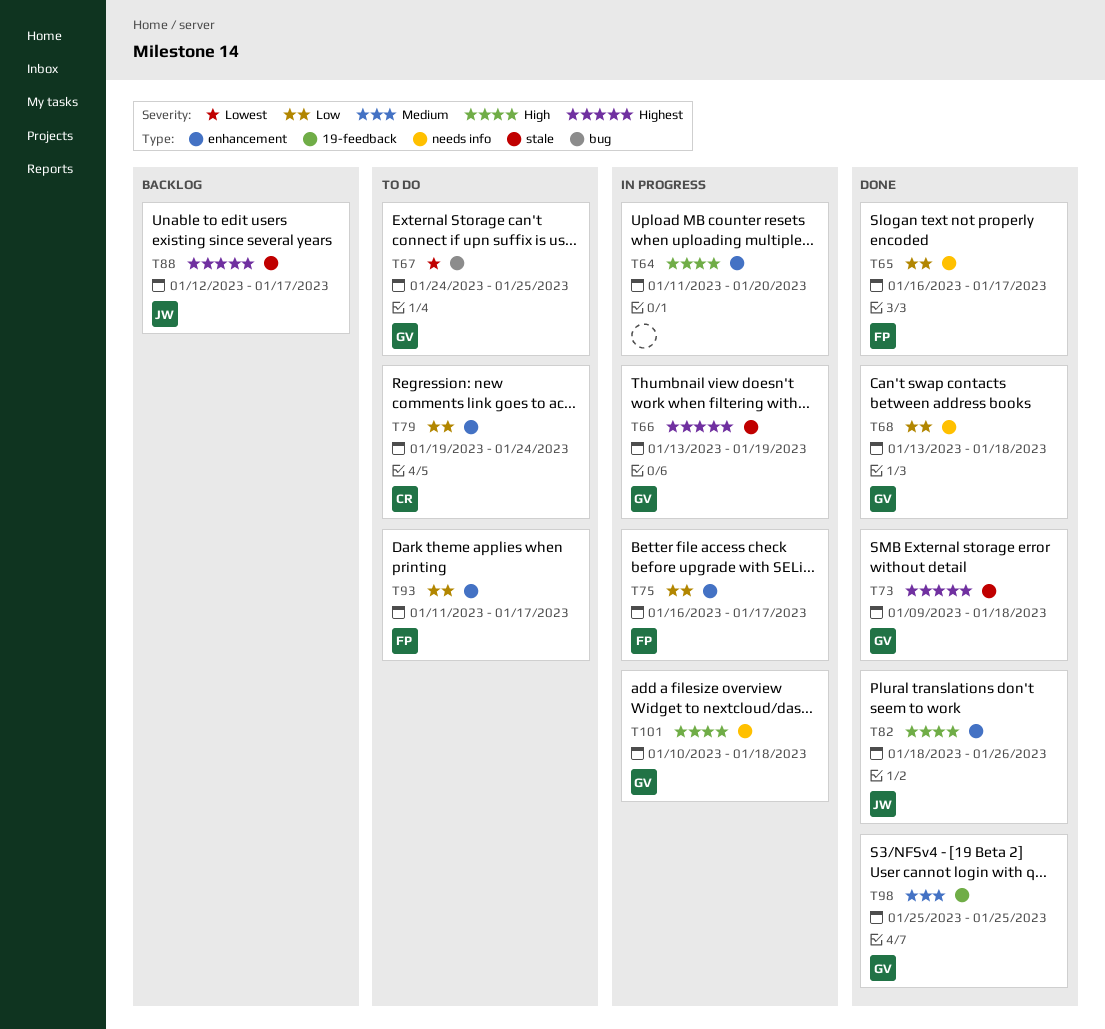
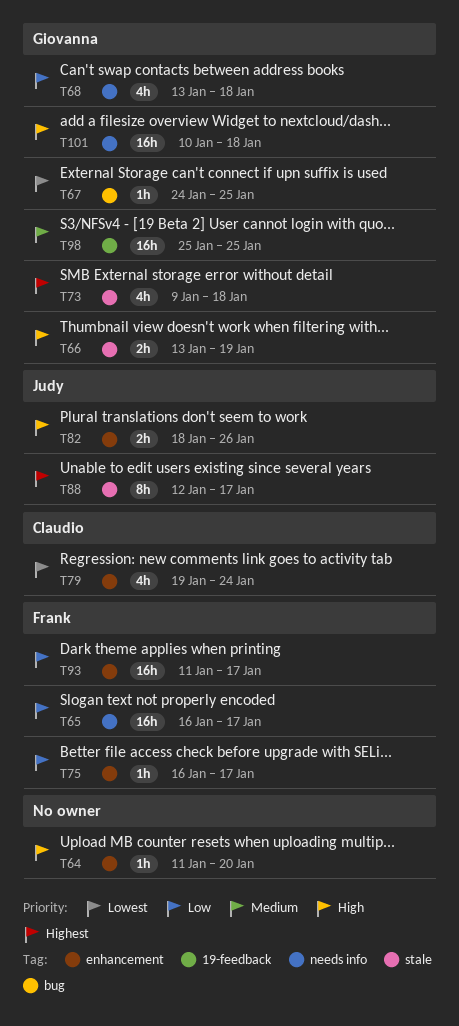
T66, priority: Highest -> High
T79, priority: Low -> Lowest

